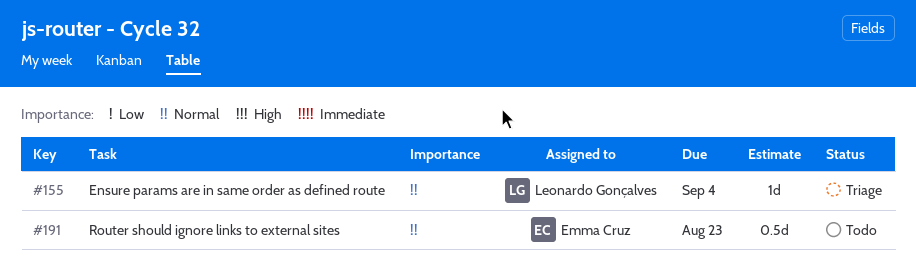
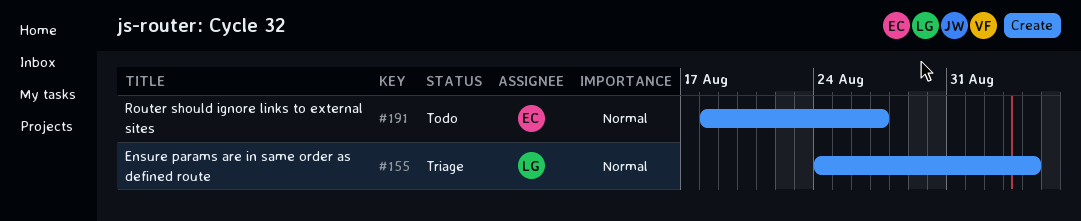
#191, due: Aug 23 -> Aug 27

